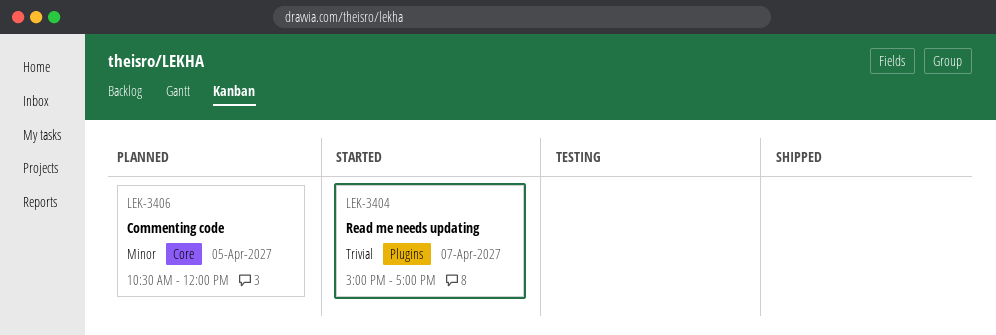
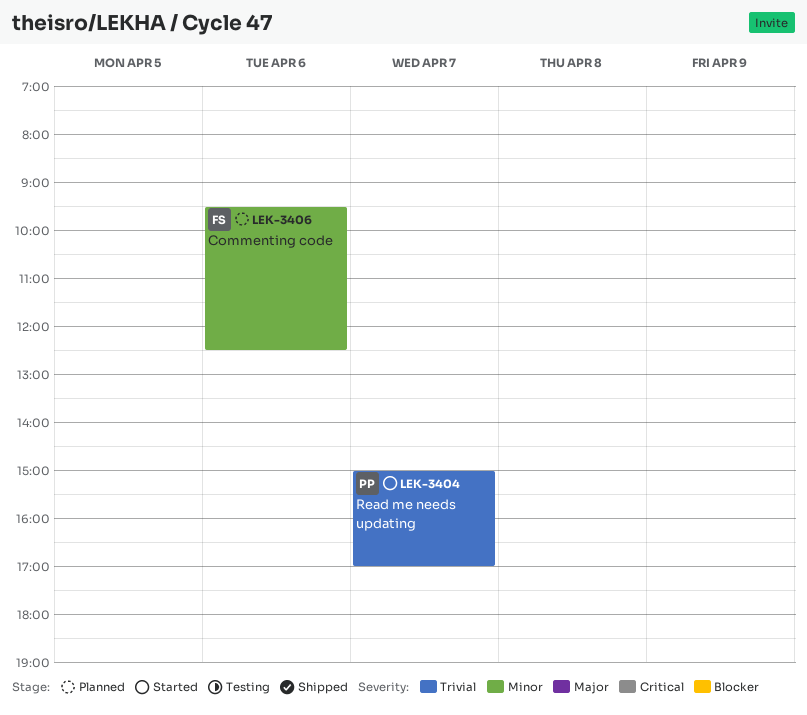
LEK-3406, day: Apr 5 -> Apr 6
LEK-3406, begins: 10:30 -> 09:30
LEK-3406, ends: 12:00 -> 12:30

